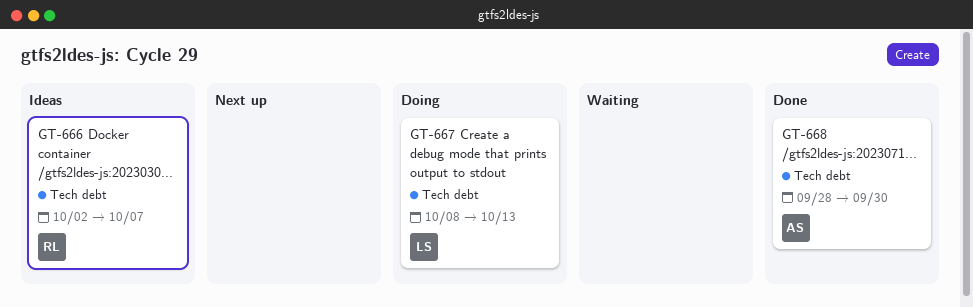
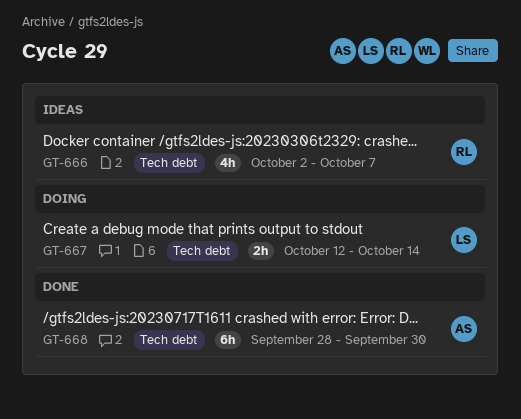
GT-667, start: Oct 8 -> Oct 12
GT-667, due: Oct 13 -> Oct 14

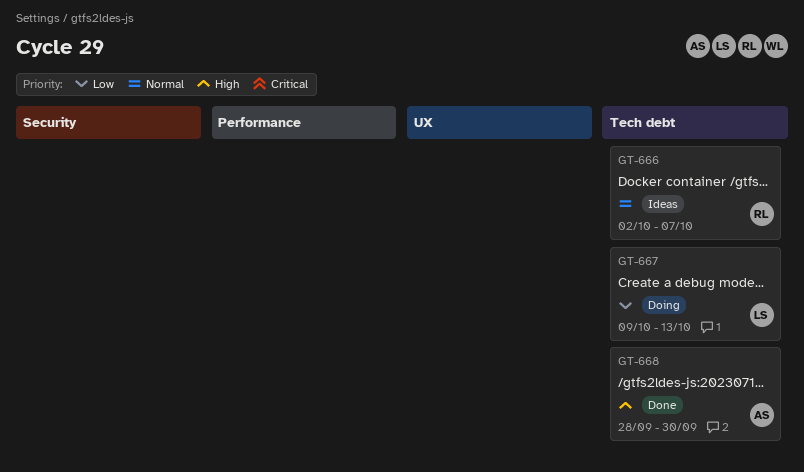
GT-667, start: Oct 12 -> Oct 9
GT-667, due: Oct 14 -> Oct 13

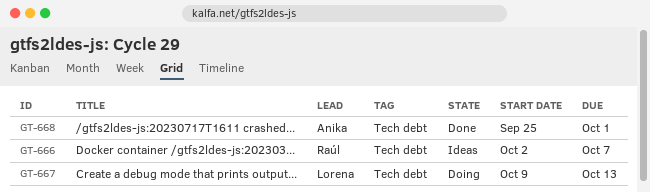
GT-668, start: Sep 28 -> Sep 25
GT-668, due: Sep 30 -> Oct 1

